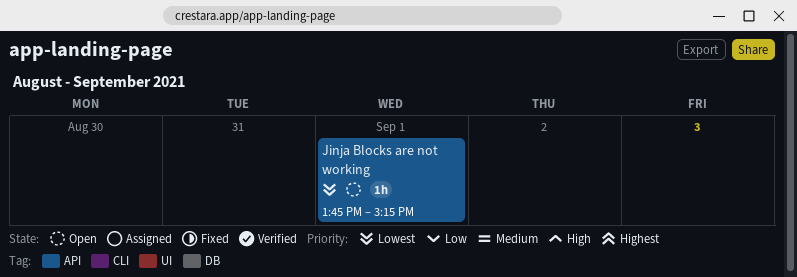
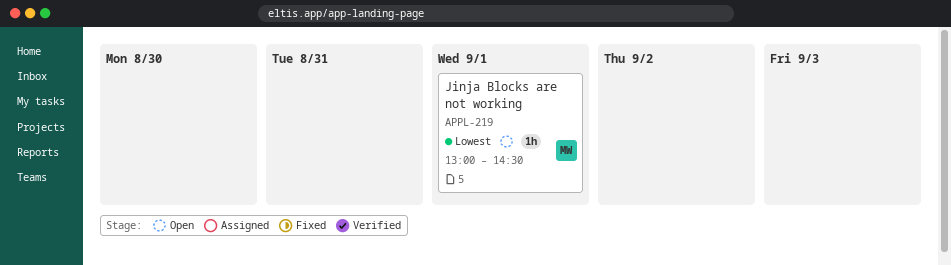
Jinja Blocks are not working, begins: 13:45 -> 13:00
Jinja Blocks are not working, ends: 15:15 -> 14:30

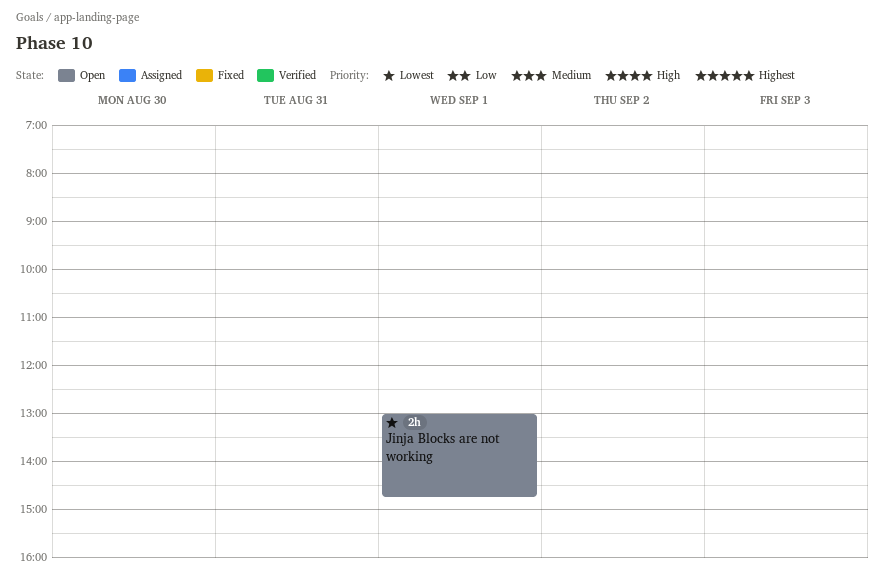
Jinja Blocks are not working, estimate: 1h -> 2h
Jinja Blocks are not working, ends: 14:30 -> 14:45

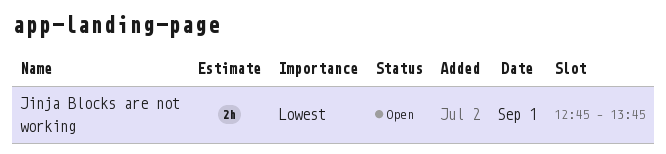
Jinja Blocks are not working, begins: 13:00 -> 12:45
Jinja Blocks are not working, ends: 14:45 -> 13:45

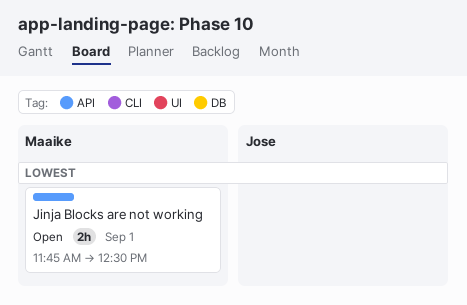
Jinja Blocks are not working, begins: 12:45 -> 11:45
Jinja Blocks are not working, ends: 13:45 -> 12:30

